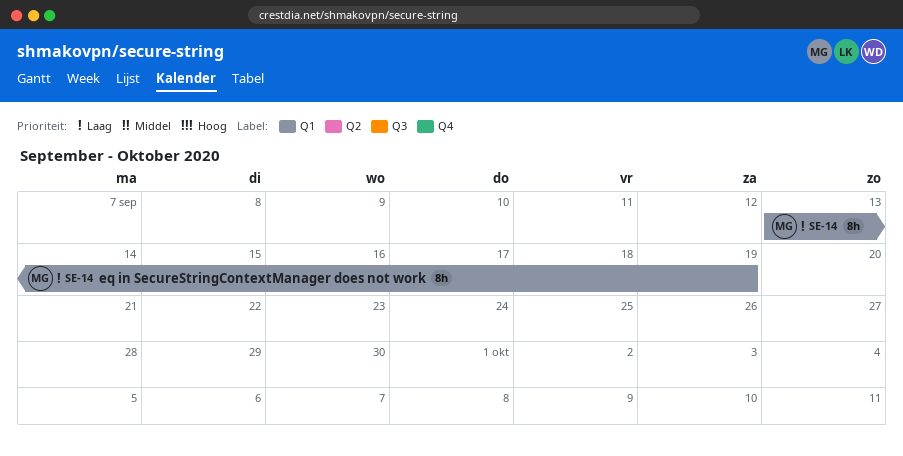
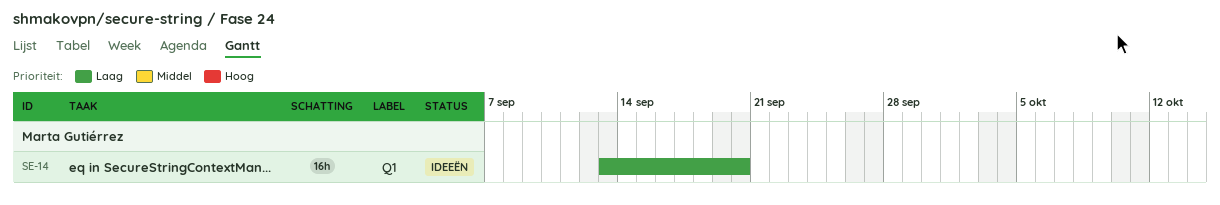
SE-14, estimate: 8h -> 16h
SE-14, due: Sep 19 -> Sep 20

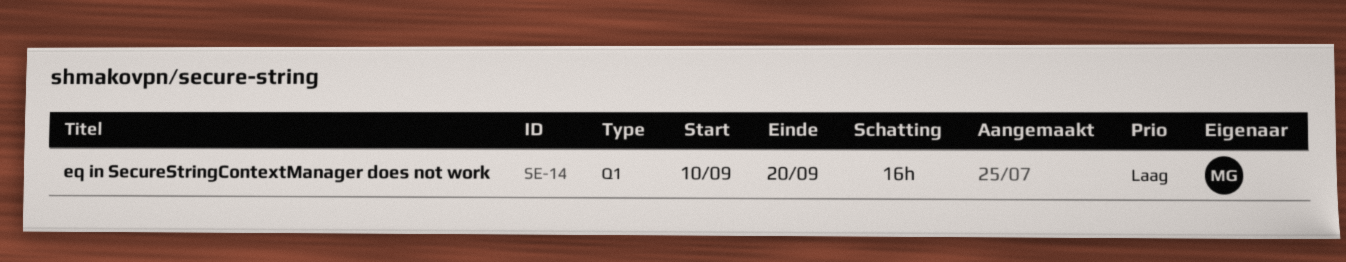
SE-14, start: Sep 13 -> Sep 10

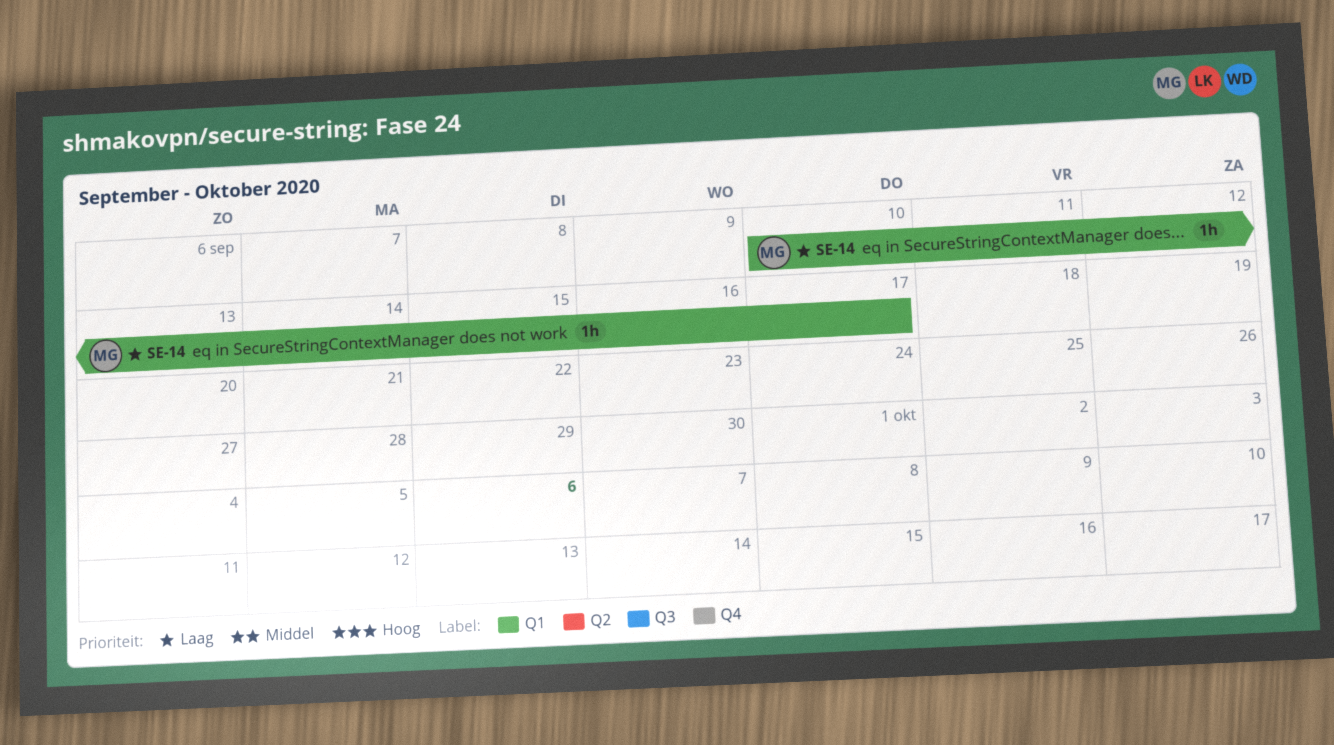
SE-14, estimate: 16h -> 1h
SE-14, due: Sep 20 -> Sep 17

